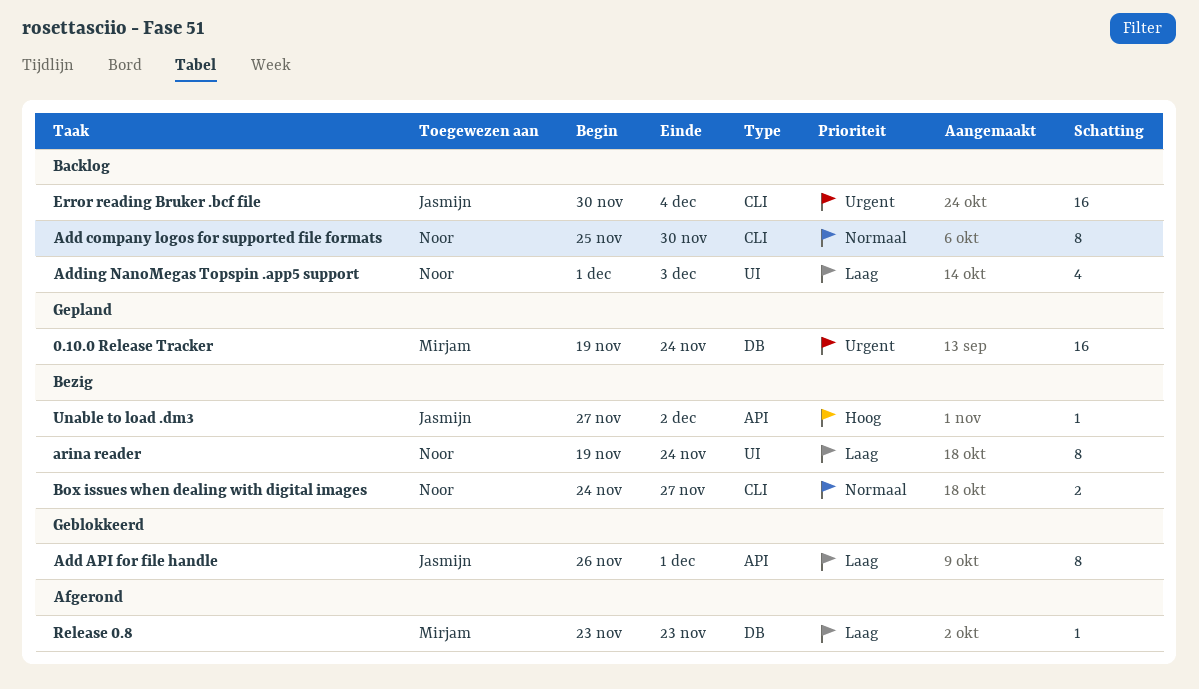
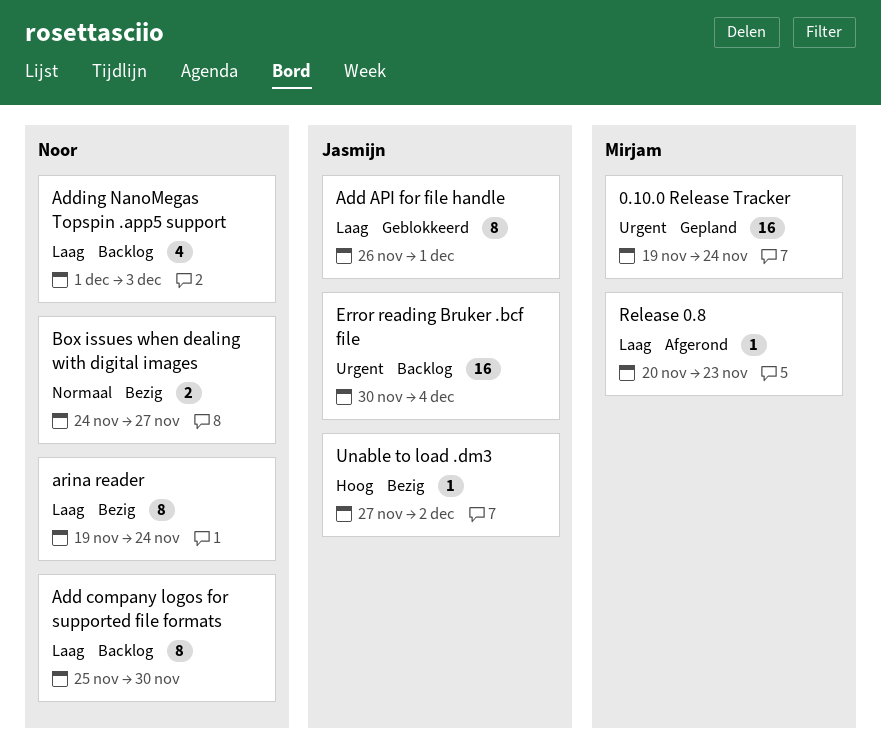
Add company logos for supported file formats, priority: Normaal -> Laag
Release 0.8, start: Nov 23 -> Nov 20

